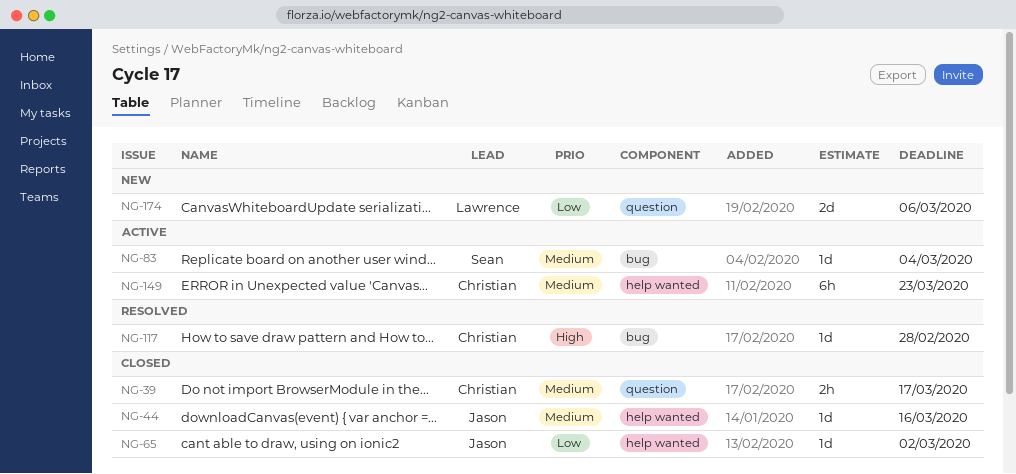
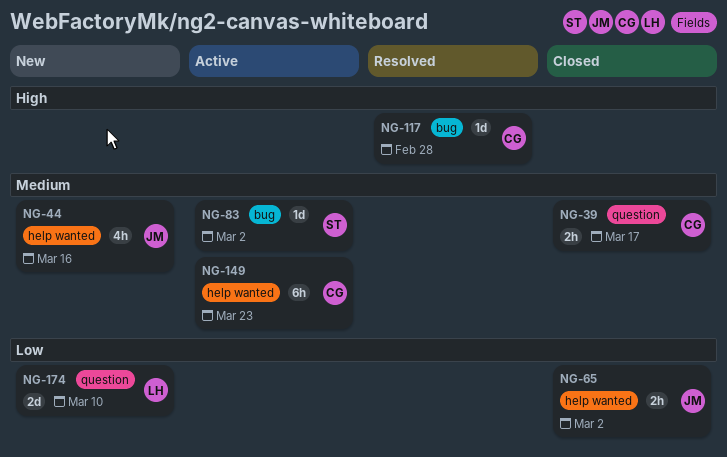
NG-44, status: Closed -> New
NG-44, estimate: 1d -> 4h
NG-65, estimate: 1d -> 2h
NG-83, due: Mar 4 -> Mar 2
NG-174, due: Mar 6 -> Mar 10

